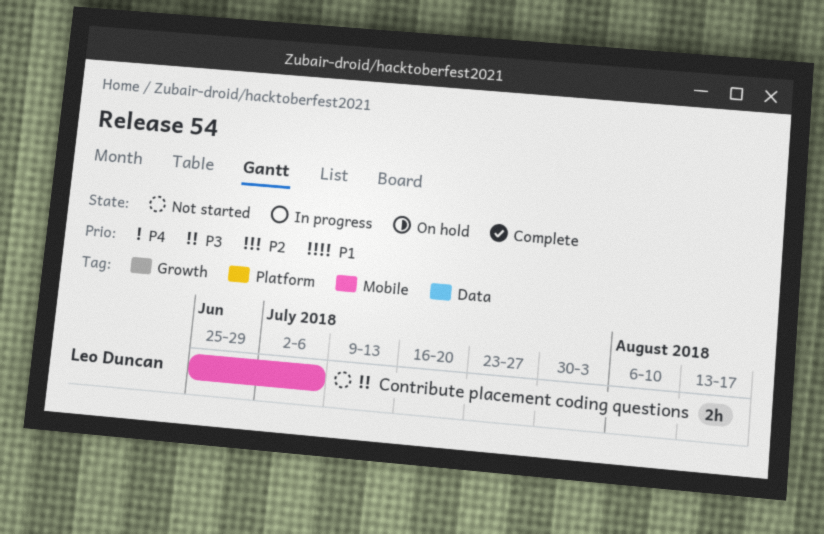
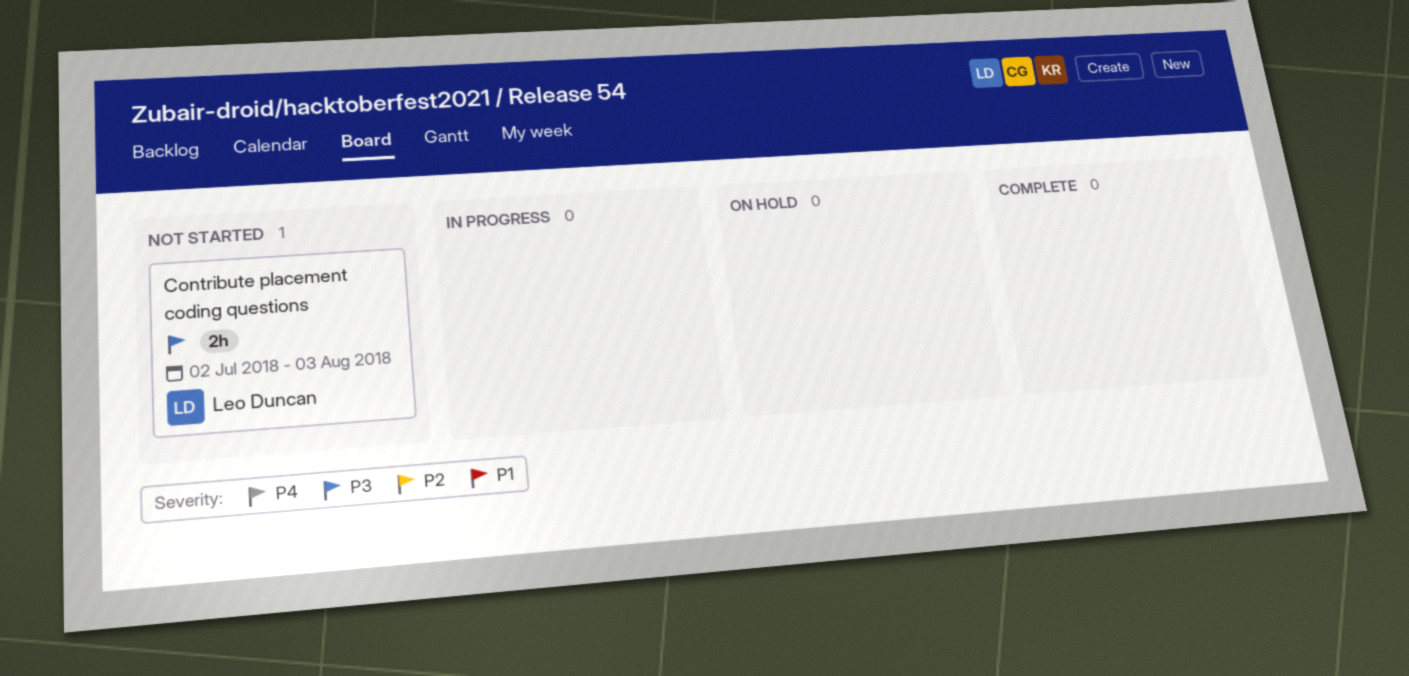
Contribute placement coding questions, start: Jun 25 -> Jul 2
Contribute placement coding questions, due: Jul 6 -> Aug 3

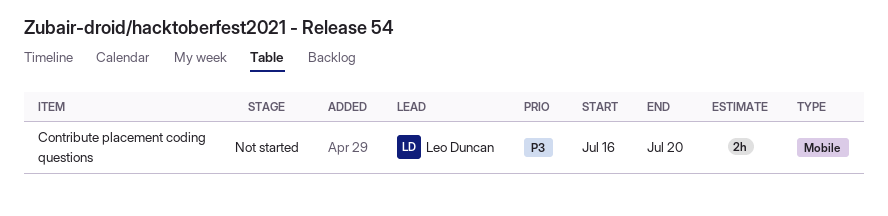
Contribute placement coding questions, start: Jul 2 -> Jul 16
Contribute placement coding questions, due: Aug 3 -> Jul 20

